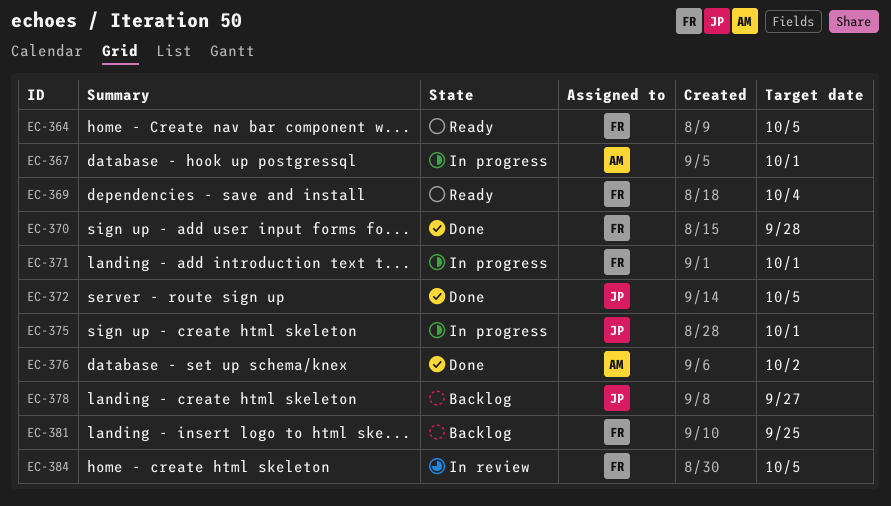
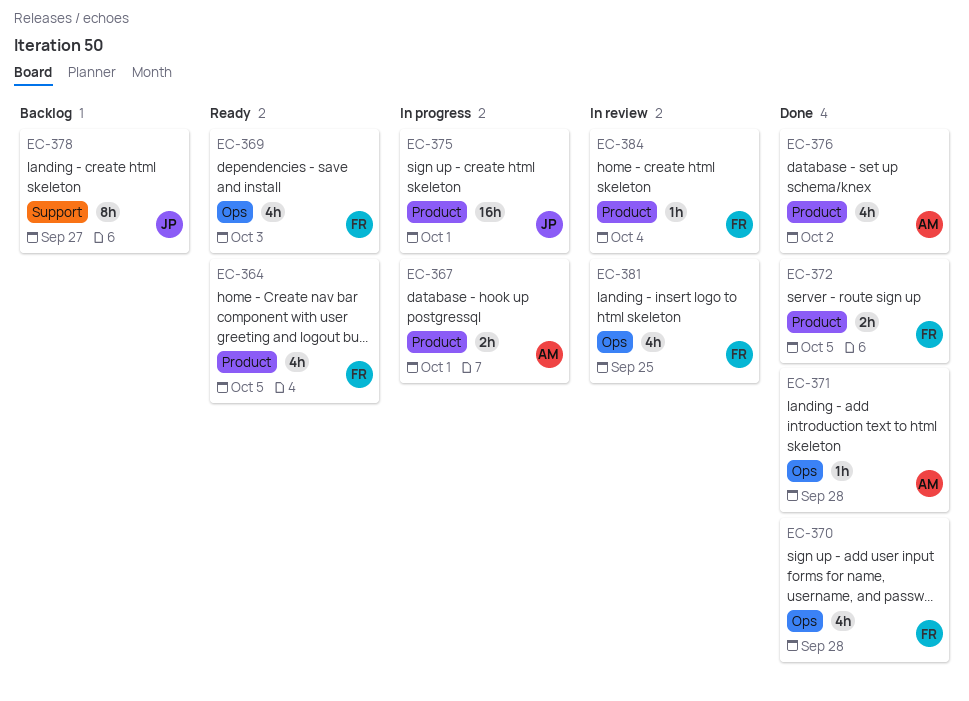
EC-369, due: Oct 4 -> Oct 3
EC-371, status: In progress -> Done
EC-371, owner: FR -> AM
EC-371, due: Oct 1 -> Sep 28
EC-372, owner: JP -> FR
EC-381, status: Backlog -> In review
EC-384, due: Oct 5 -> Oct 4

